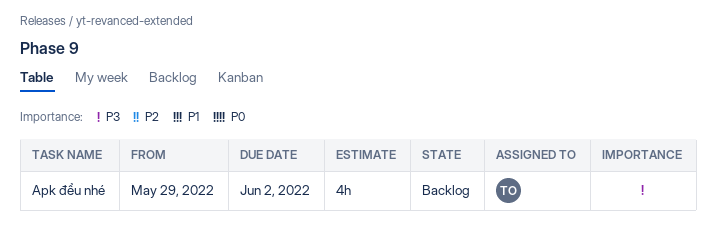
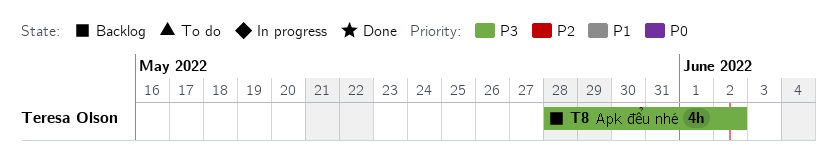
Apk đểu nhé, start: May 29 -> May 28

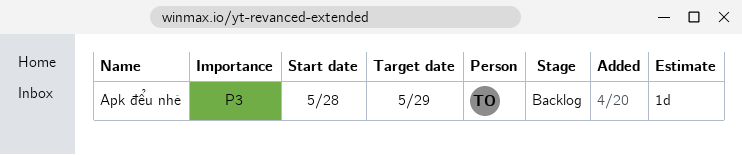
Apk đểu nhé, estimate: 4h -> 1d
Apk đểu nhé, due: Jun 2 -> May 29

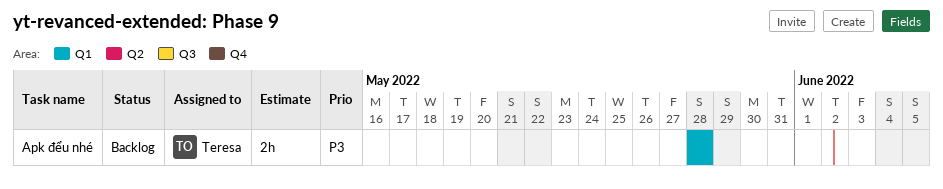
Apk đểu nhé, estimate: 1d -> 2h
Apk đểu nhé, due: May 29 -> May 28

